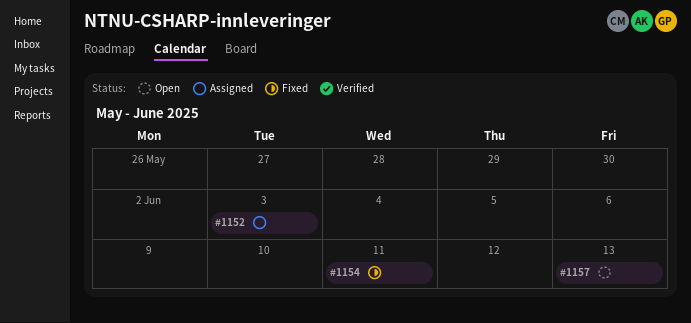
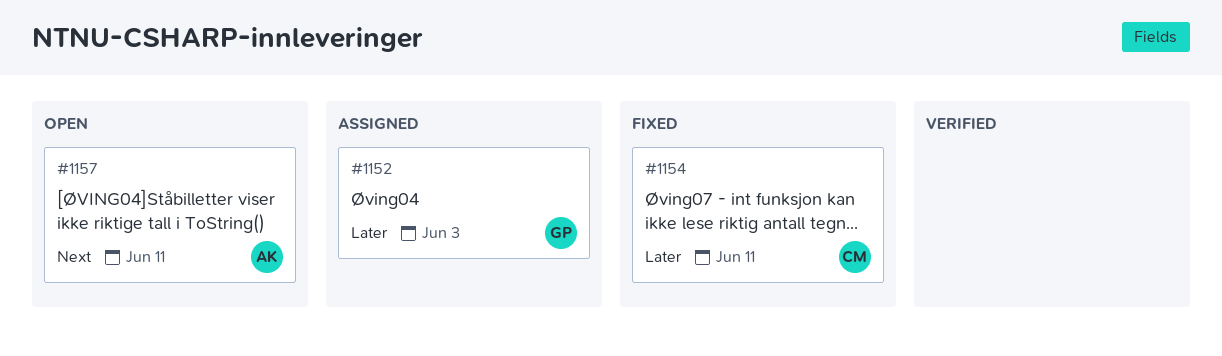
#1157, due: Jun 13 -> Jun 11

